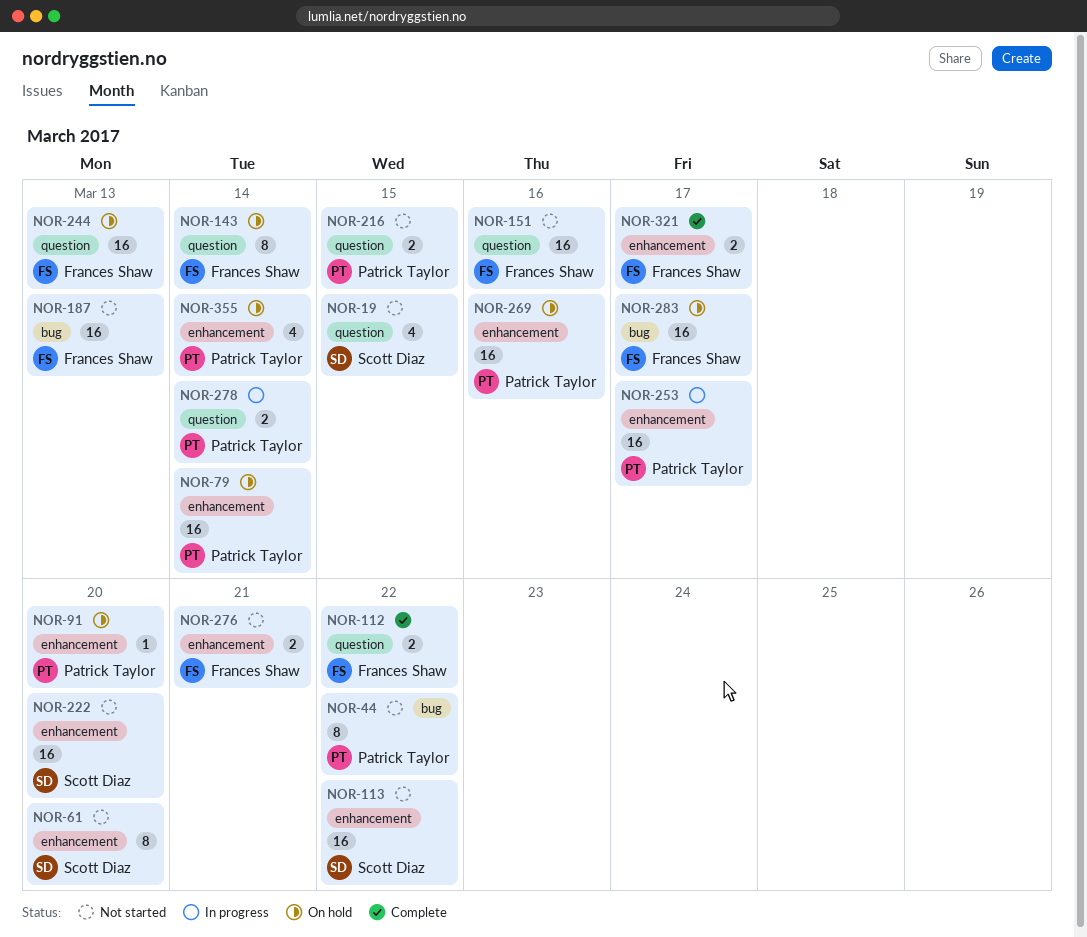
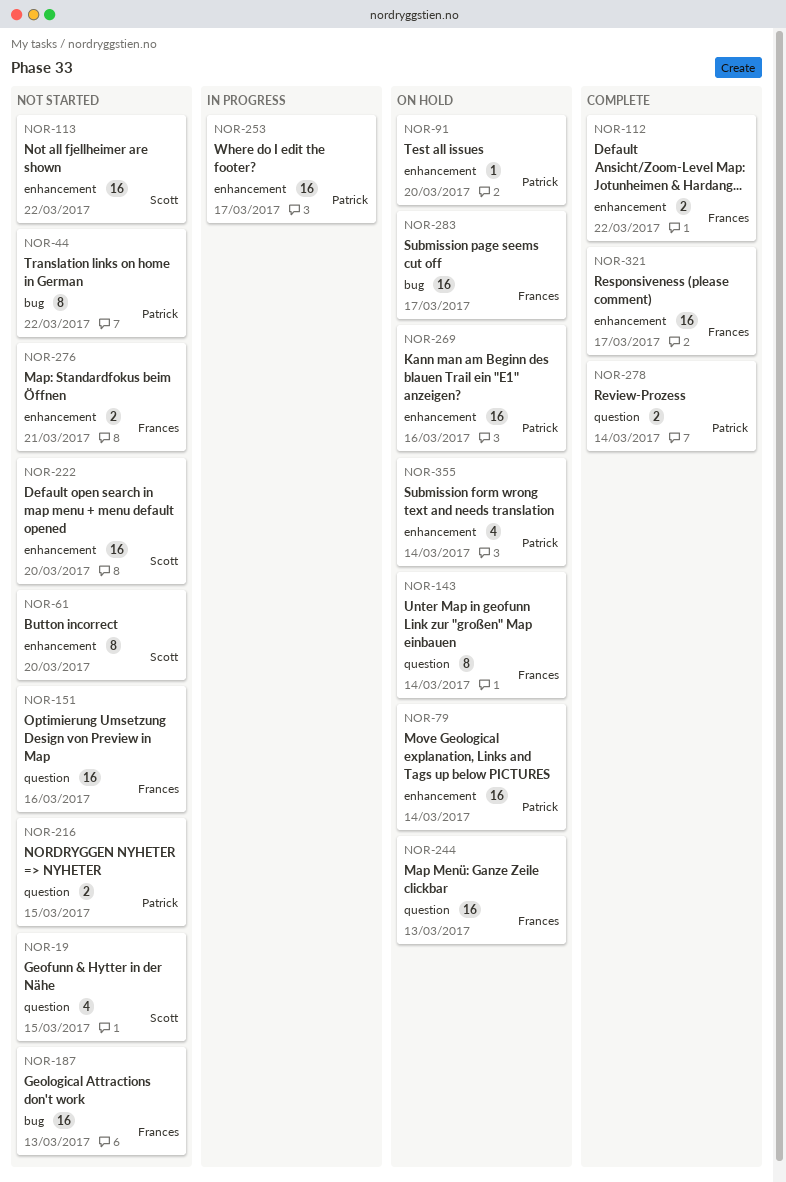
NOR-112, label: question -> enhancement
NOR-278, status: In progress -> Complete
NOR-321, estimate: 2 -> 16

